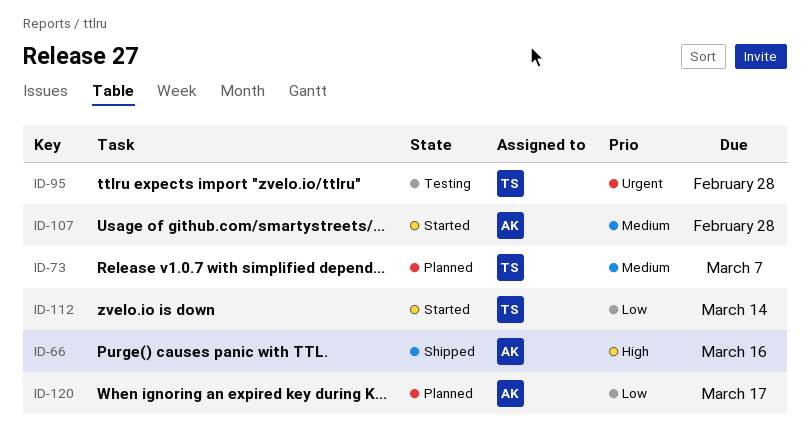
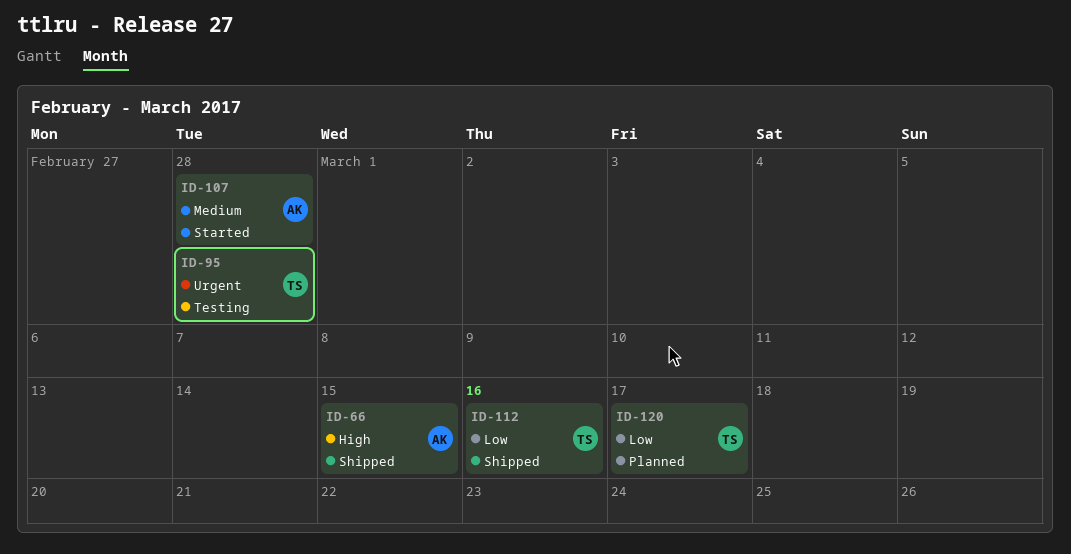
ID-66, due: Mar 16 -> Mar 15
ID-73: present -> none
ID-112, status: Started -> Shipped
ID-112, due: Mar 14 -> Mar 16
ID-120, owner: AK -> TS

